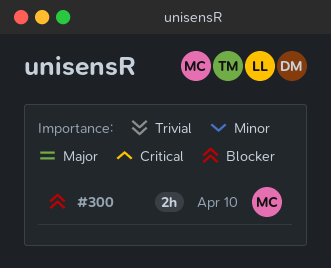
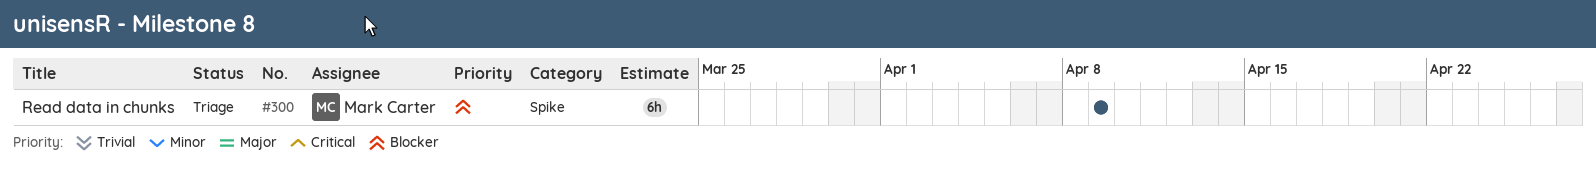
#300, estimate: 2h -> 6h
#300, due: Apr 10 -> Apr 9

